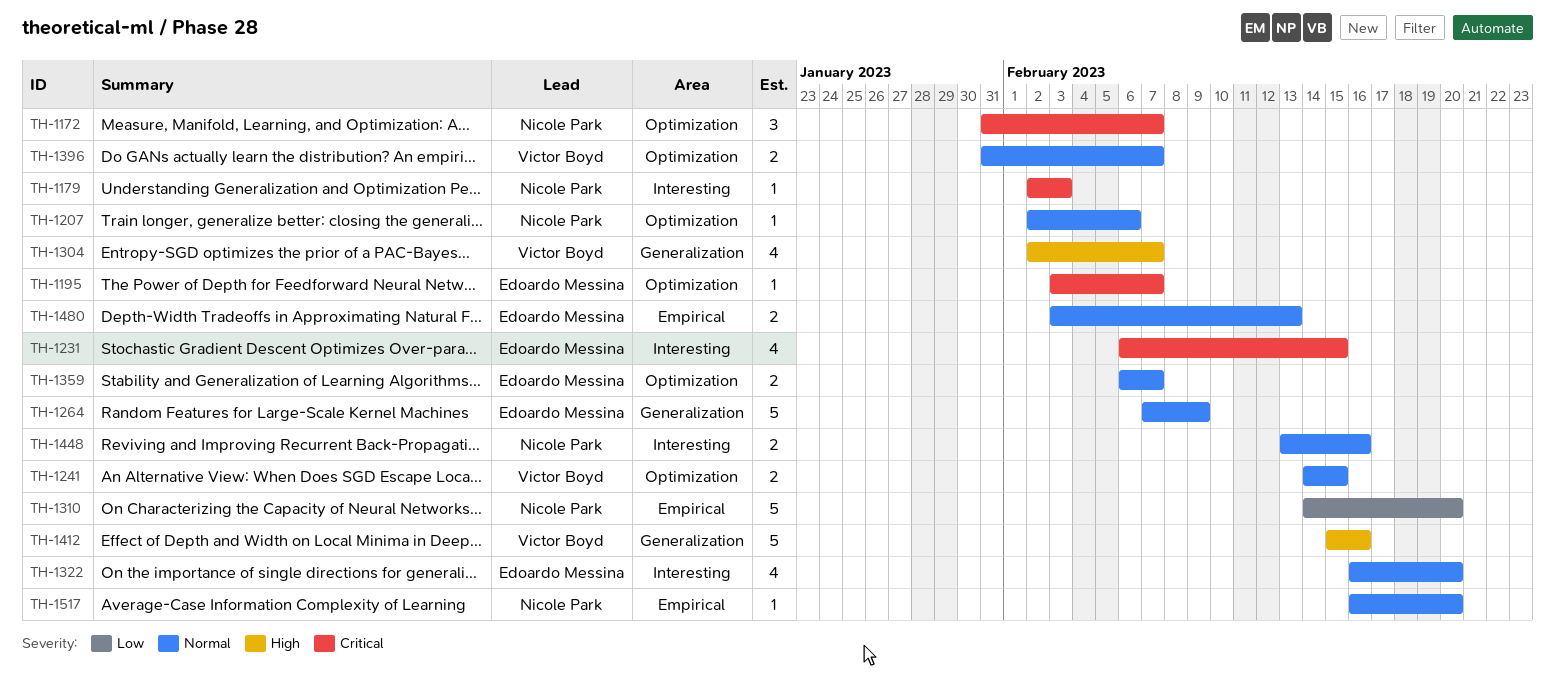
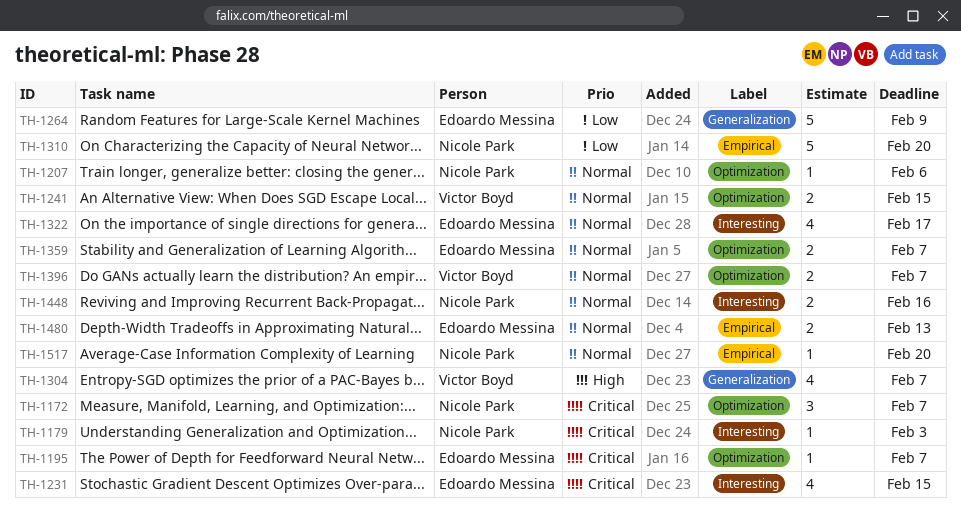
TH-1264, priority: Normal -> Low
TH-1322, due: Feb 20 -> Feb 17
TH-1412: present -> none

